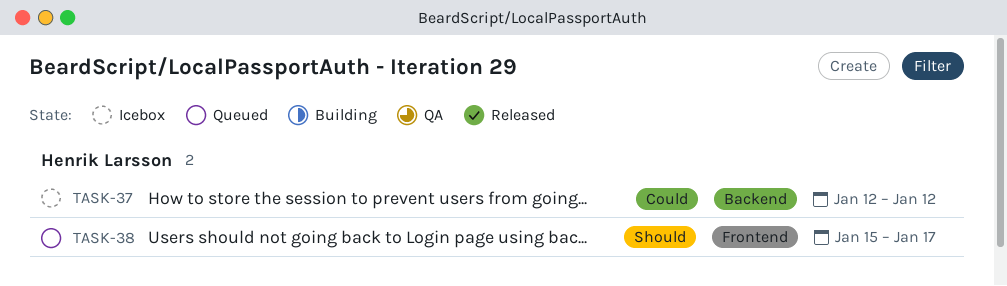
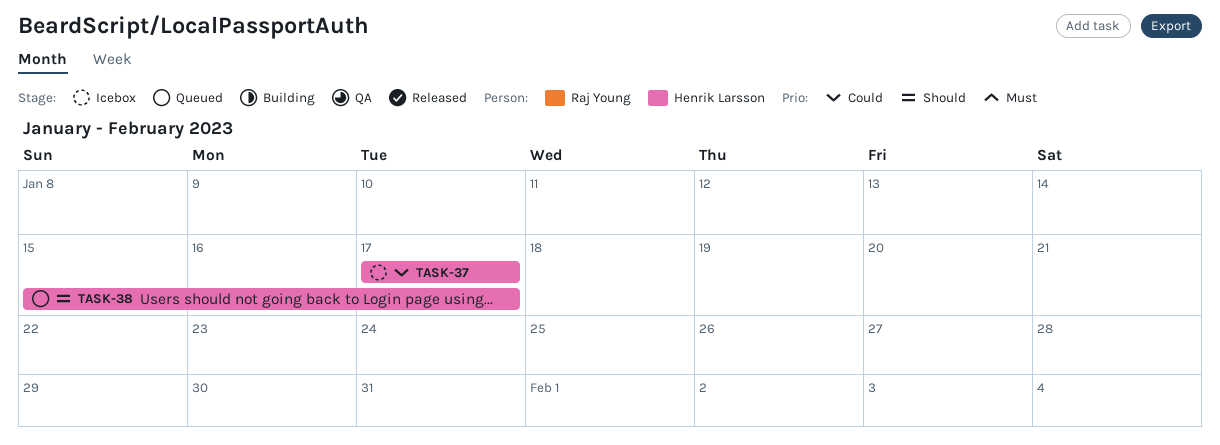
TASK-37, start: Jan 12 -> Jan 17
TASK-37, due: Jan 12 -> Jan 17

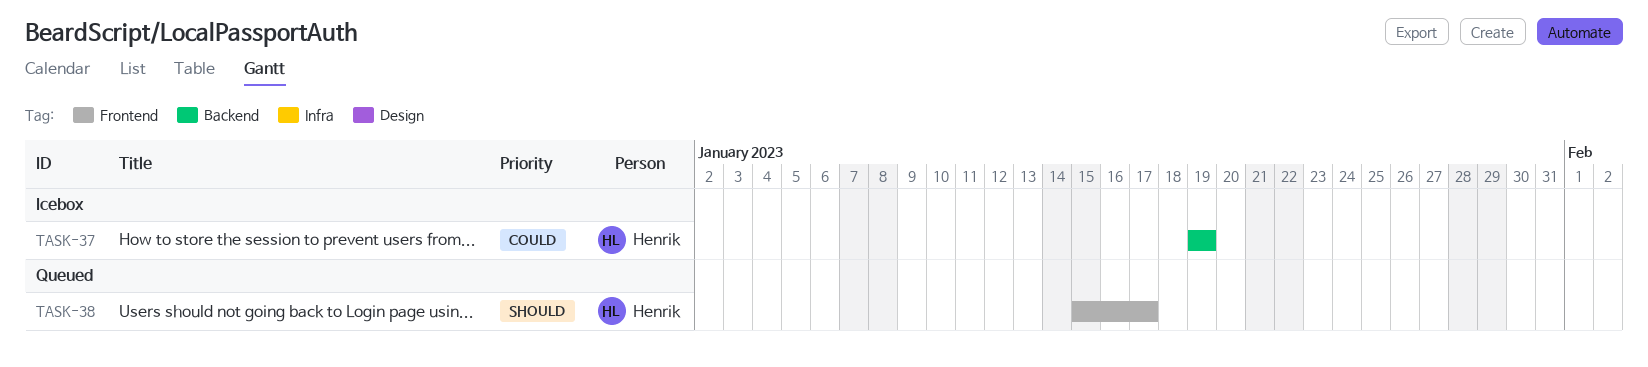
TASK-37, start: Jan 17 -> Jan 19
TASK-37, due: Jan 17 -> Jan 19

